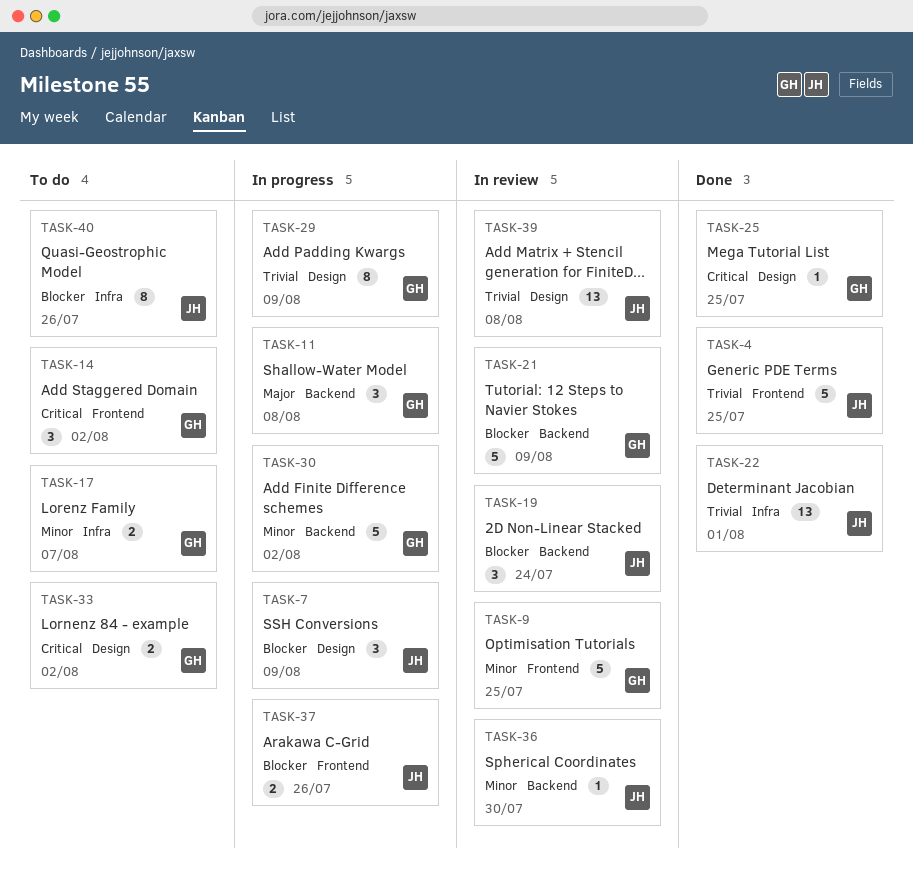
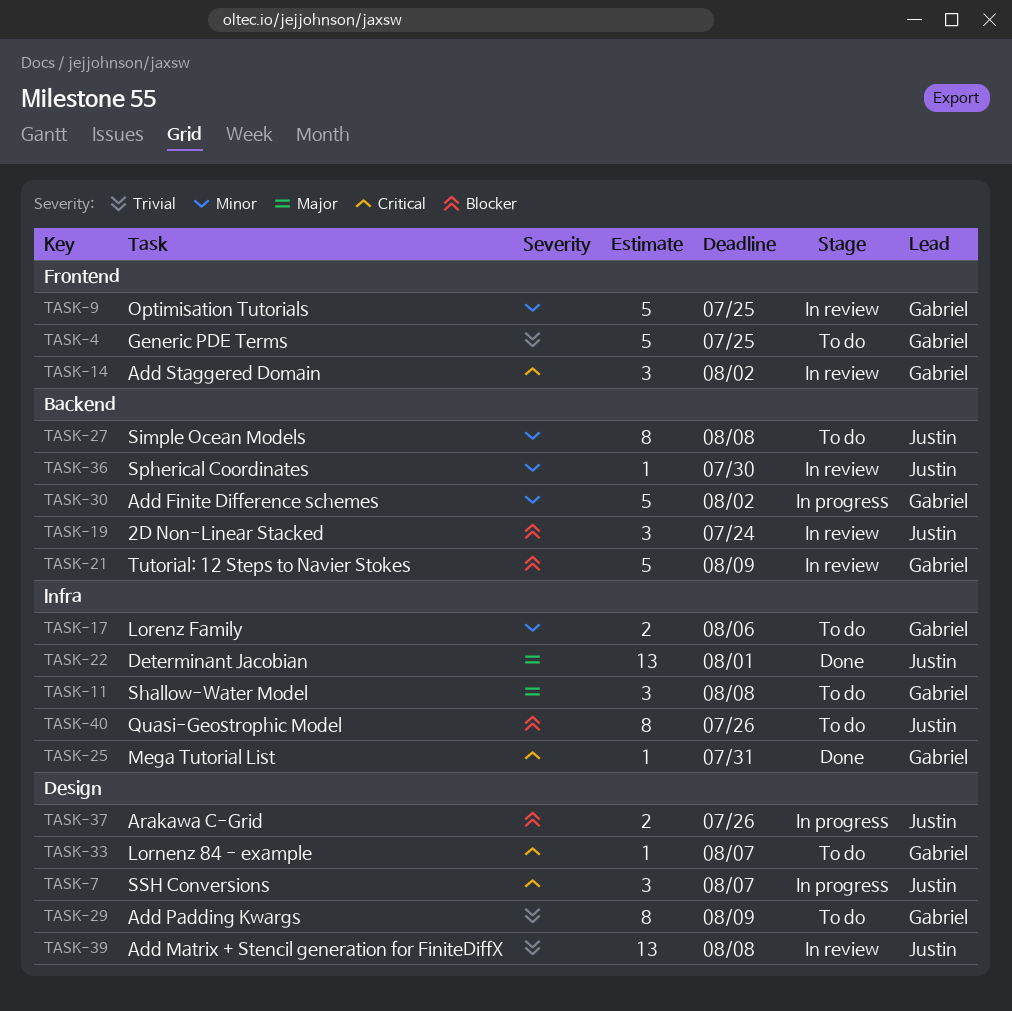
TASK-4, status: Done -> To do
TASK-4, owner: Justin -> Gabriel
TASK-7, priority: Blocker -> Critical
TASK-7, due: Aug 9 -> Aug 7
TASK-11, status: In progress -> To do
TASK-11, label: Backend -> Infra
TASK-14, status: To do -> In review
TASK-17, due: Aug 7 -> Aug 6
TASK-22, priority: Trivial -> Major
TASK-25, label: Design -> Infra
TASK-25, due: Jul 25 -> Jul 31
TASK-27: none -> present
TASK-29, status: In progress -> To do
TASK-33, estimate: 2 -> 1
TASK-33, due: Aug 2 -> Aug 7
TASK-37, label: Frontend -> Design

